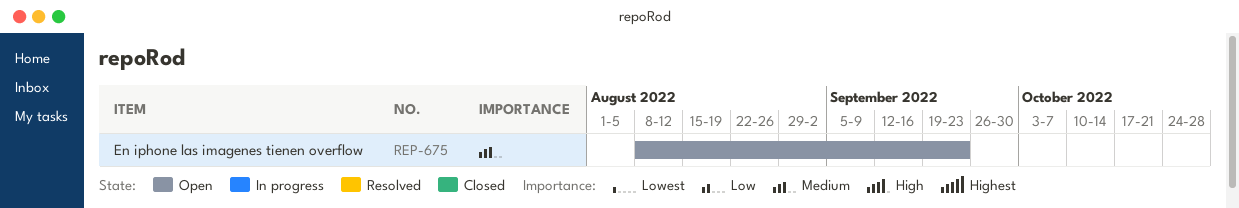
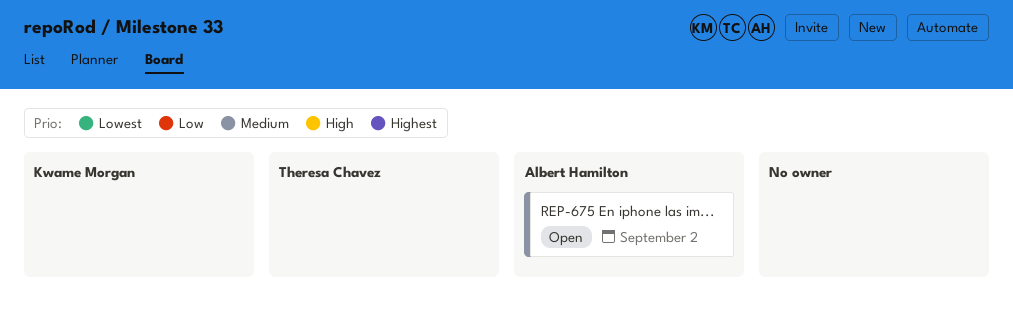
REP-675, due: Sep 23 -> Sep 2

